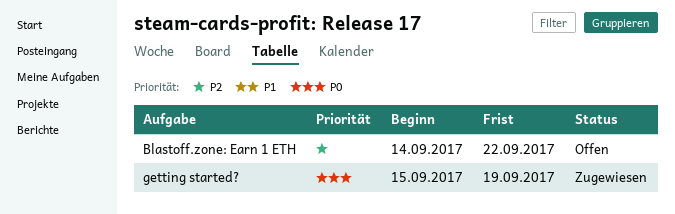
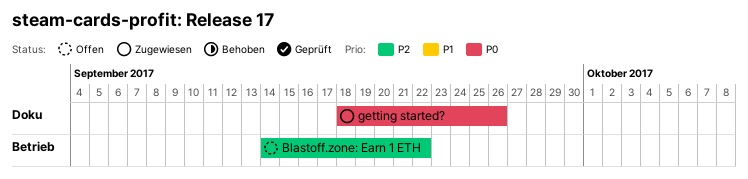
getting started?, start: Sep 15 -> Sep 18
getting started?, due: Sep 19 -> Sep 26

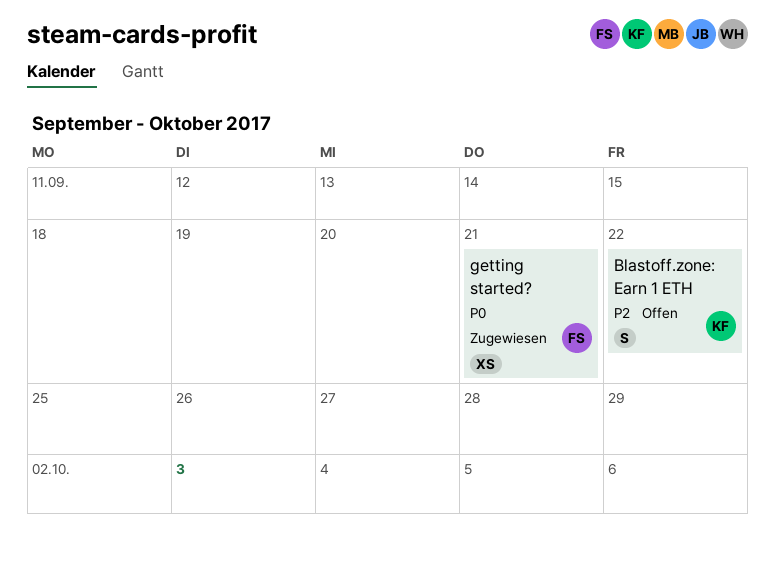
getting started?, due: Sep 26 -> Sep 21

